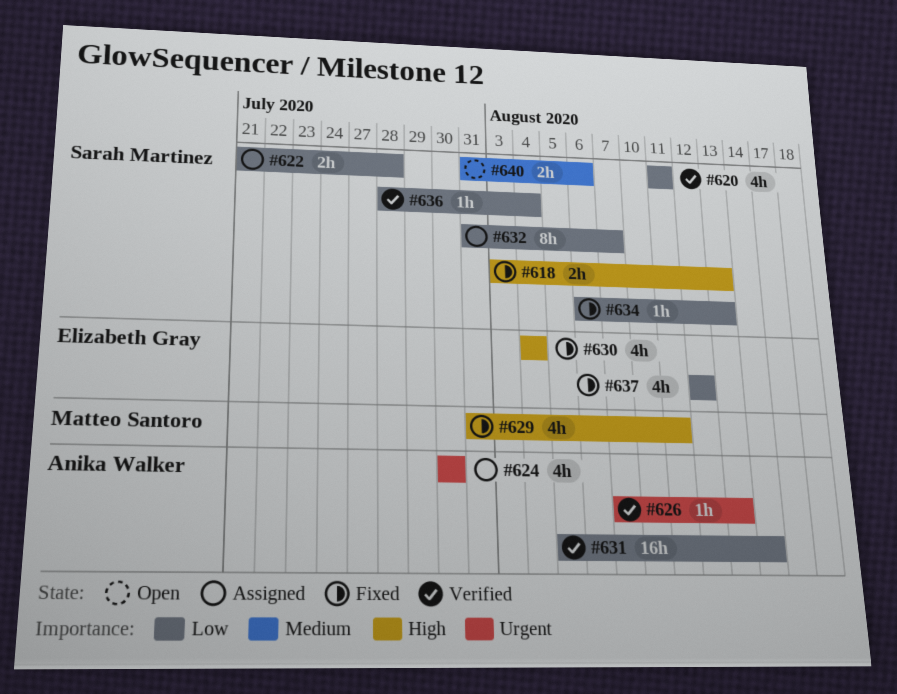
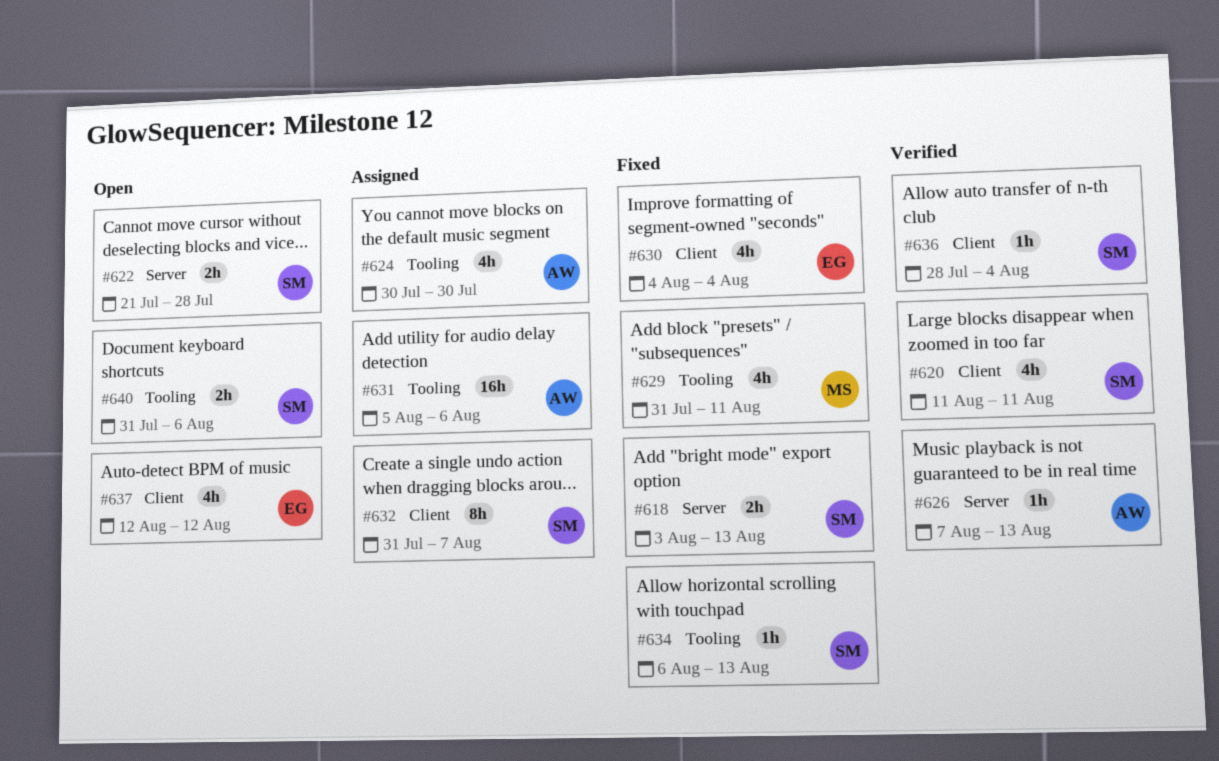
#622, status: Assigned -> Open
#631, status: Verified -> Assigned
#631, due: Aug 14 -> Aug 6
#637, status: Fixed -> Open

